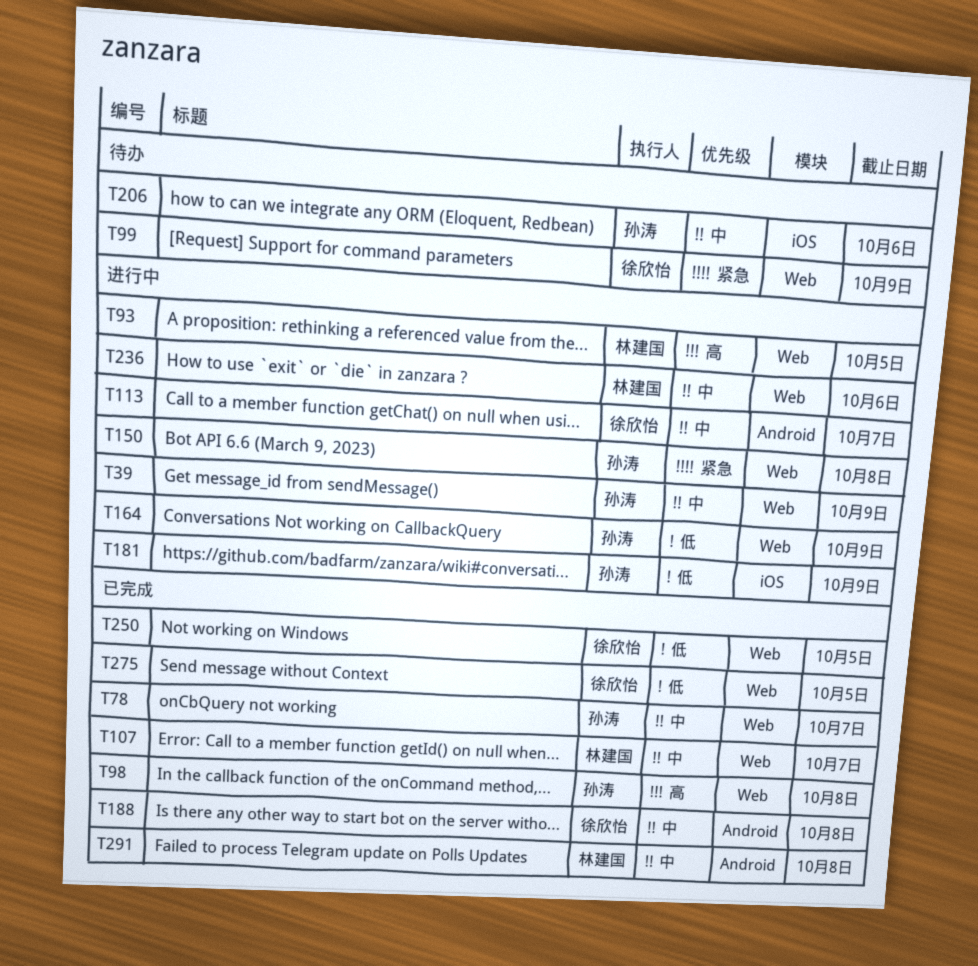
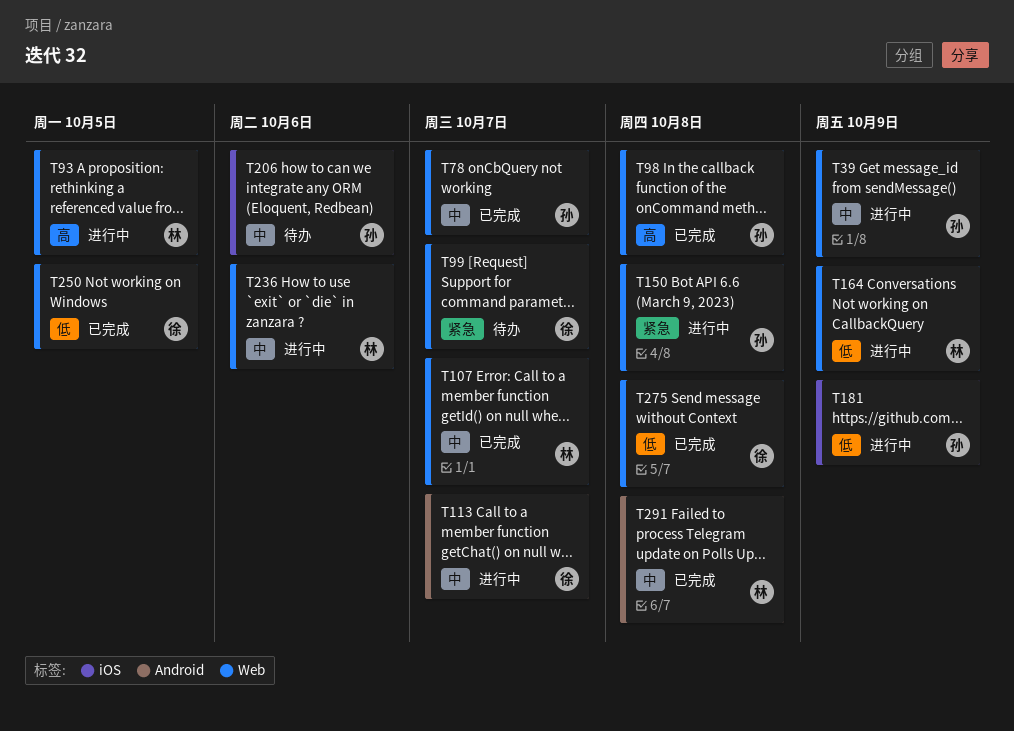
T99, due: Oct 9 -> Oct 7
T164, owner: 孙涛 -> 林建国
T188: present -> none
T275, due: Oct 5 -> Oct 8

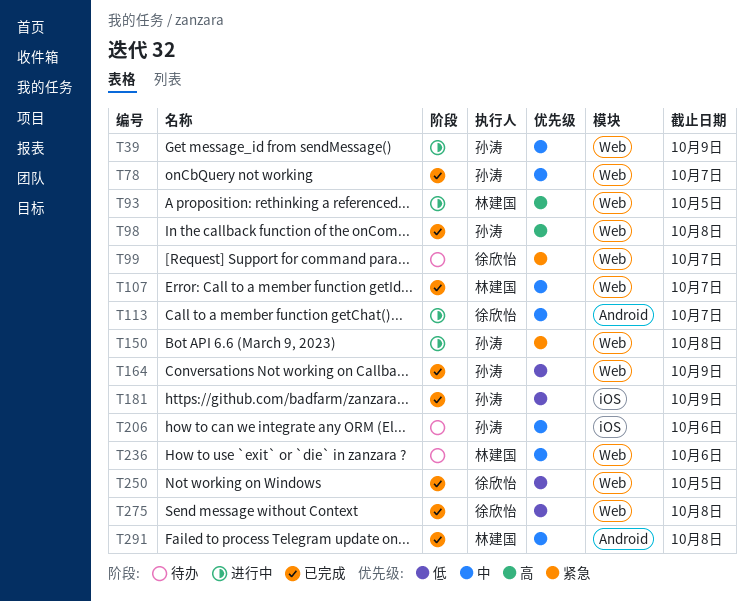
T164, status: 进行中 -> 已完成
T164, owner: 林建国 -> 孙涛
T181, status: 进行中 -> 已完成
T236, status: 进行中 -> 待办

